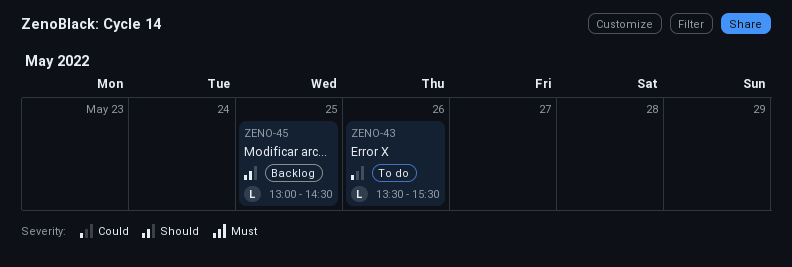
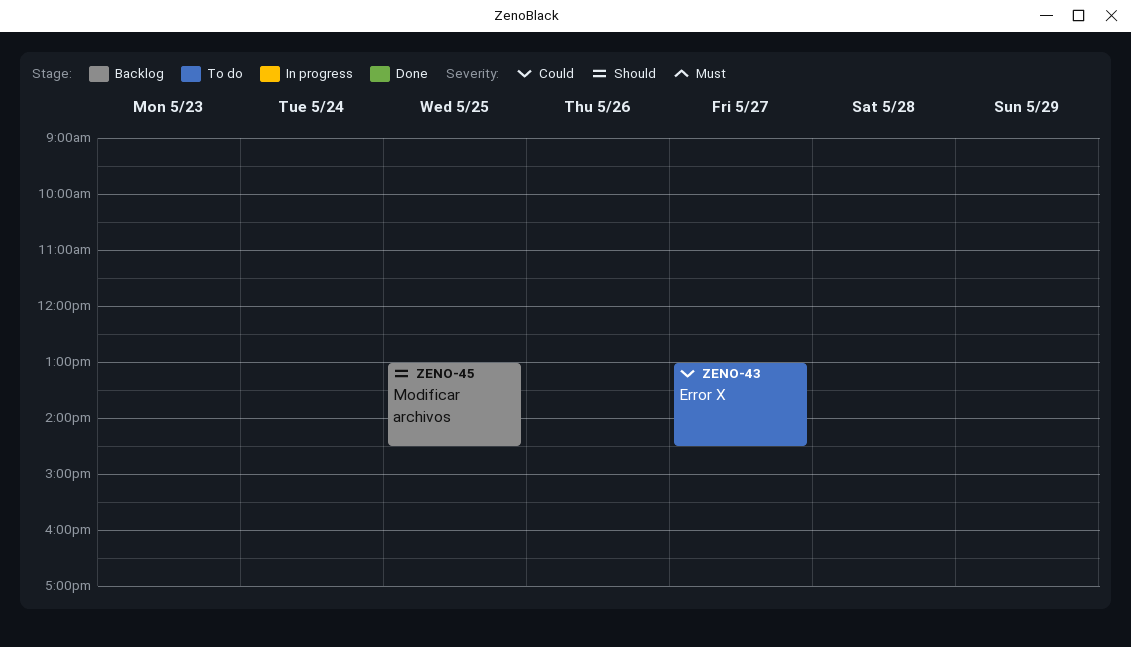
ZENO-43, day: May 26 -> May 27
ZENO-43, begins: 13:30 -> 13:00
ZENO-43, ends: 15:30 -> 14:30

